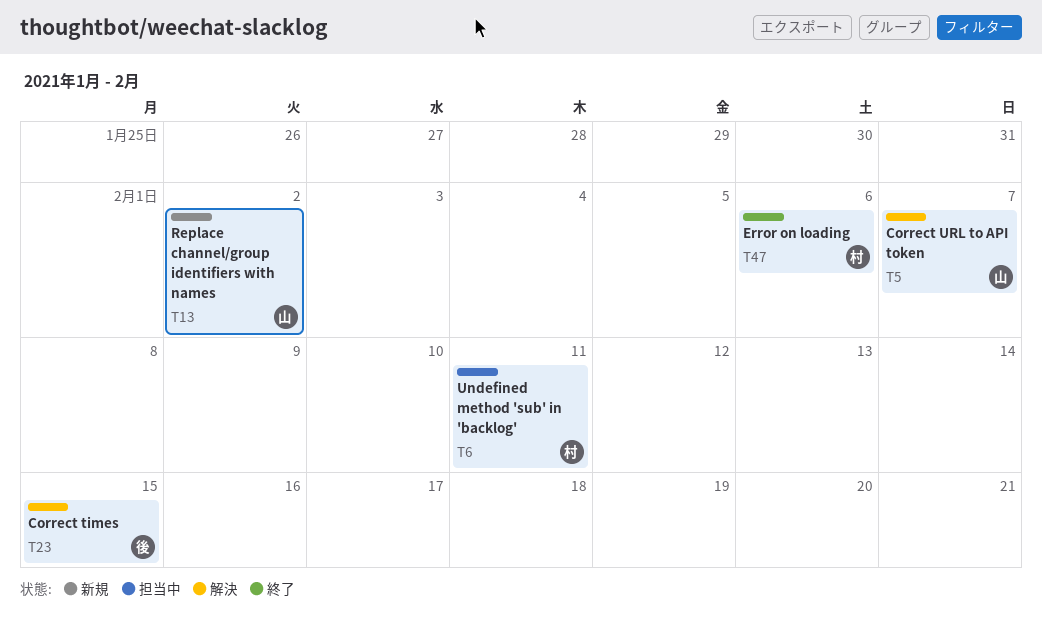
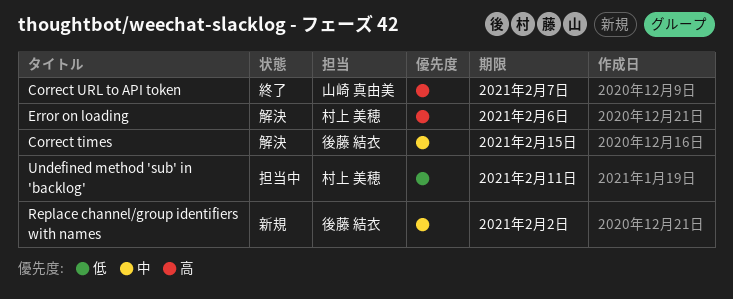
Correct URL to API token, status: 解決 -> 終了
Error on loading, status: 終了 -> 解決
Replace channel/group identifiers with names, owner: 山崎 真由美 -> 後藤 結衣

